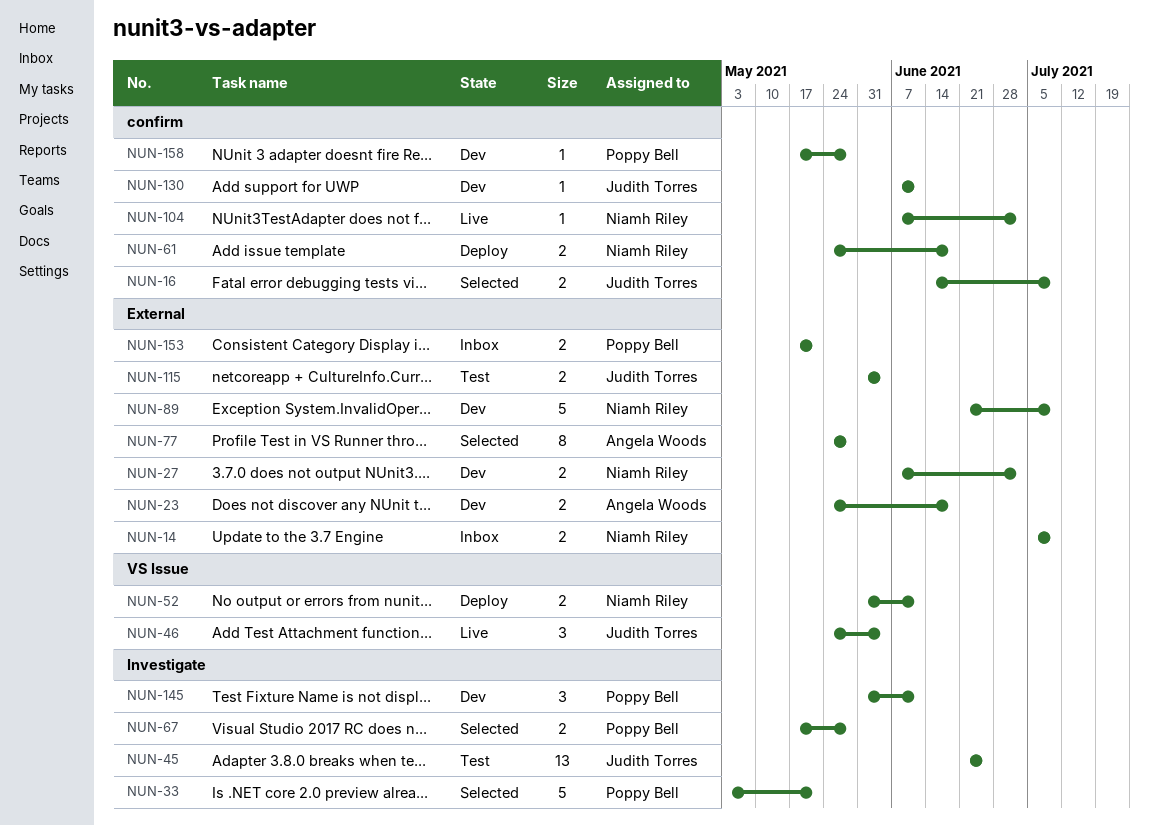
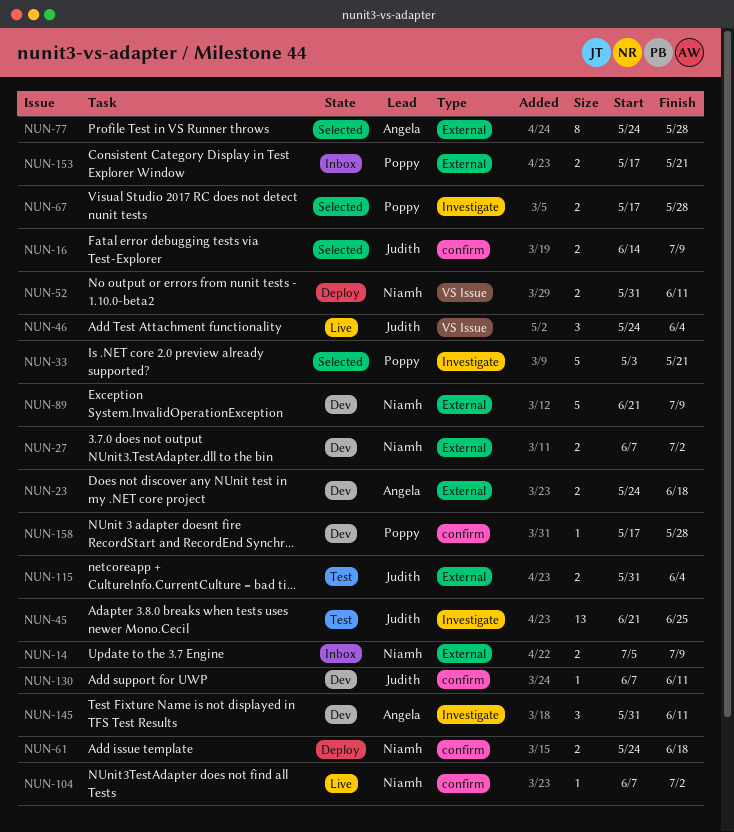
NUN-145, owner: Poppy Bell -> Angela Woods

